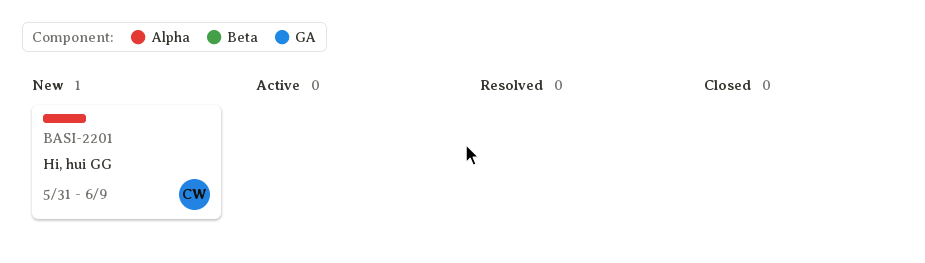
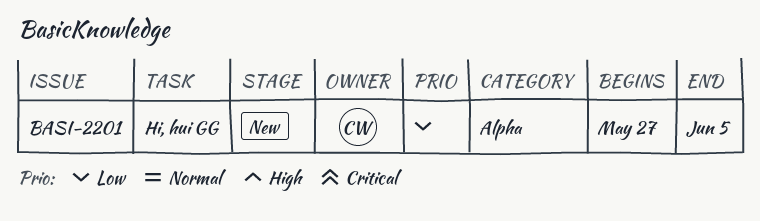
BASI-2201, start: May 31 -> May 27
BASI-2201, due: Jun 9 -> Jun 5

